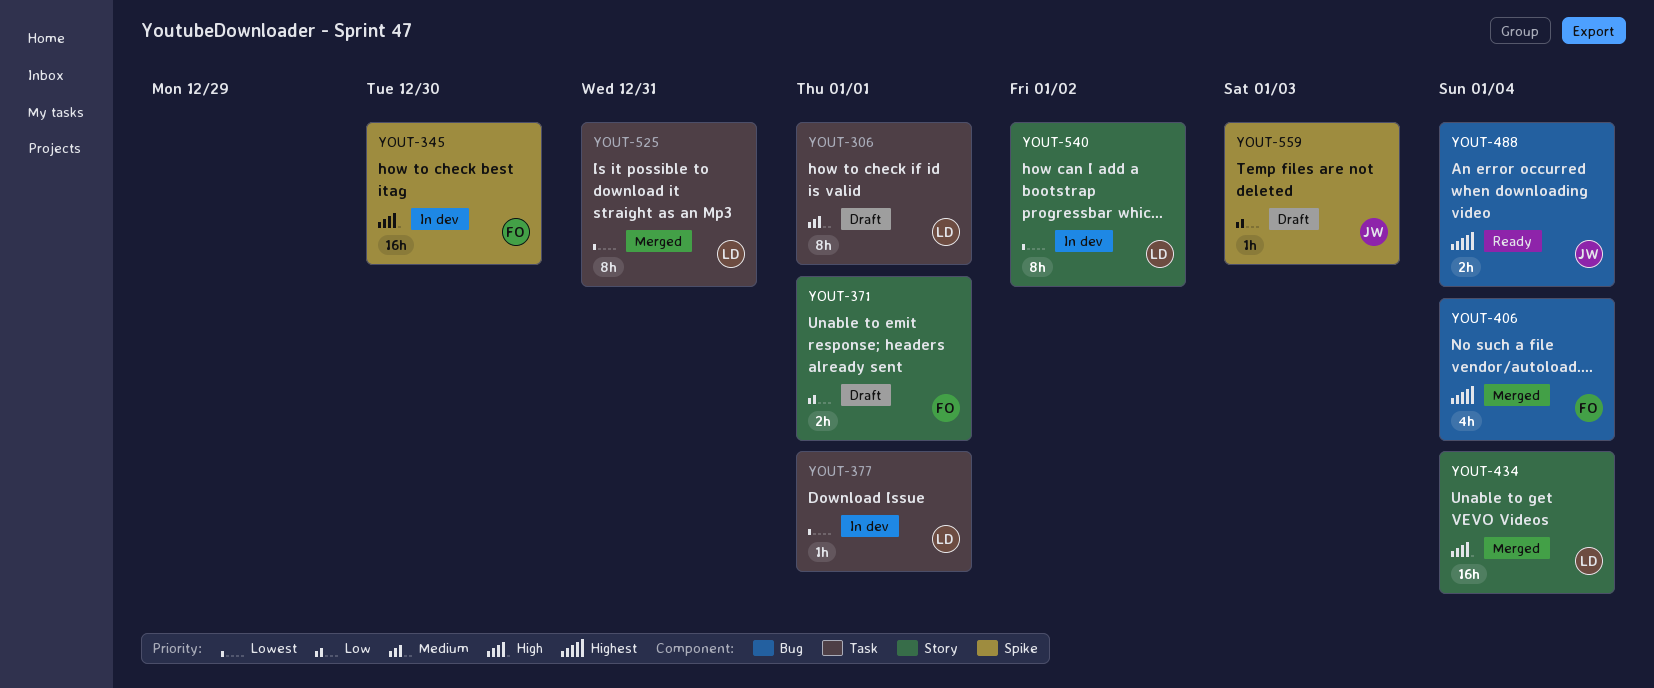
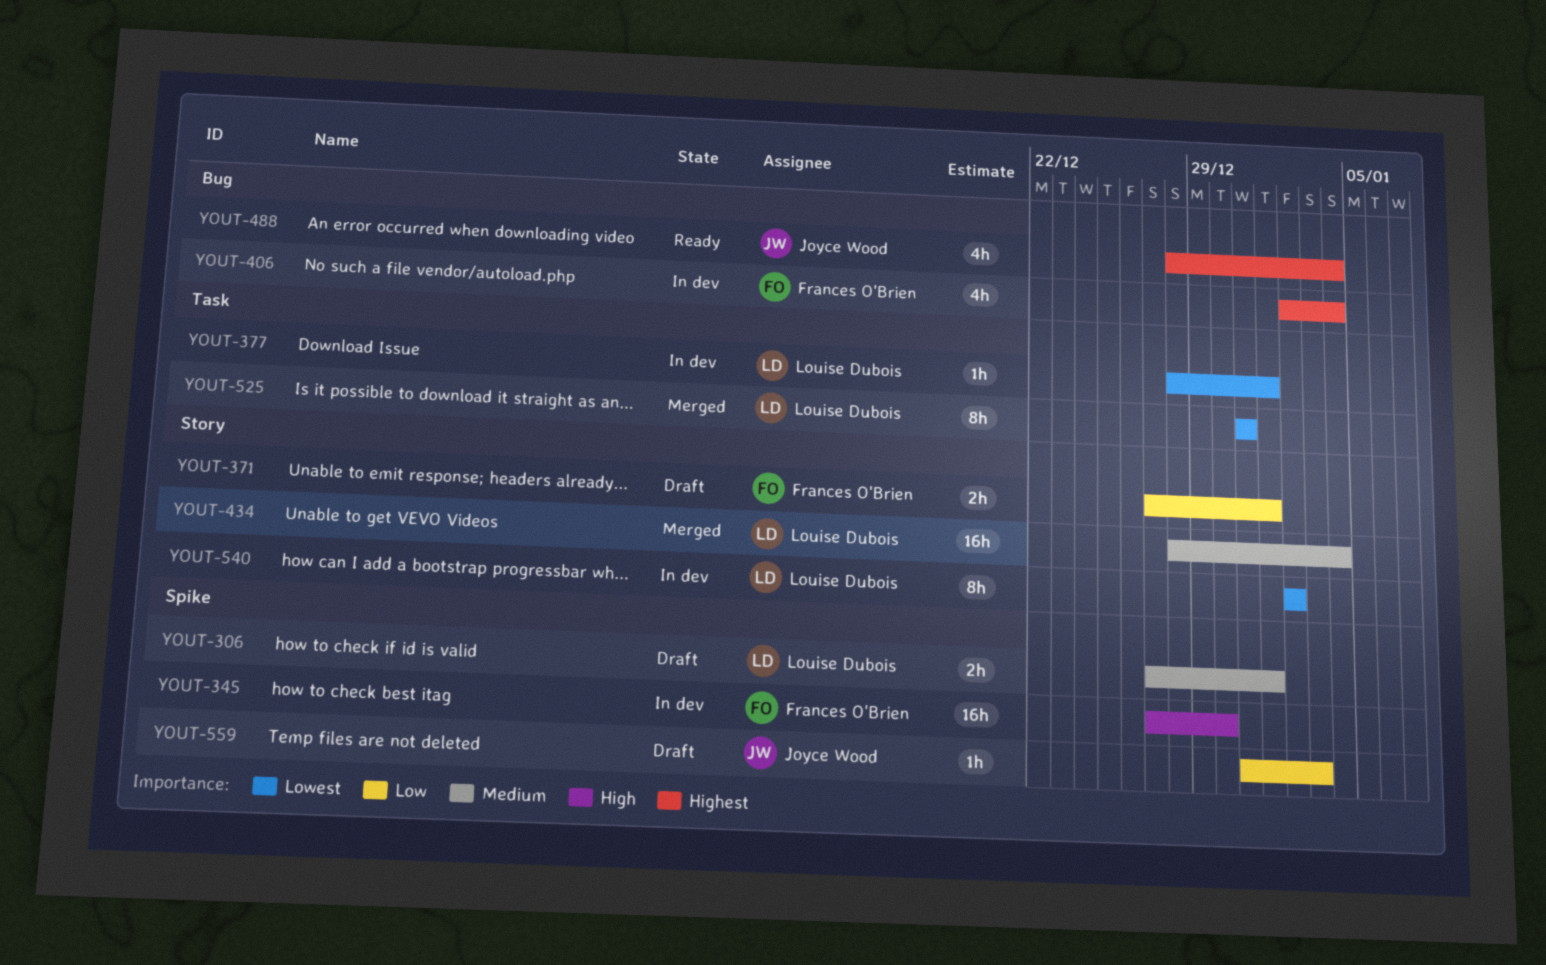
YOUT-306, label: Task -> Spike
YOUT-306, estimate: 8h -> 2h
YOUT-406, status: Merged -> In dev
YOUT-434, priority: High -> Medium
YOUT-488, estimate: 2h -> 4h

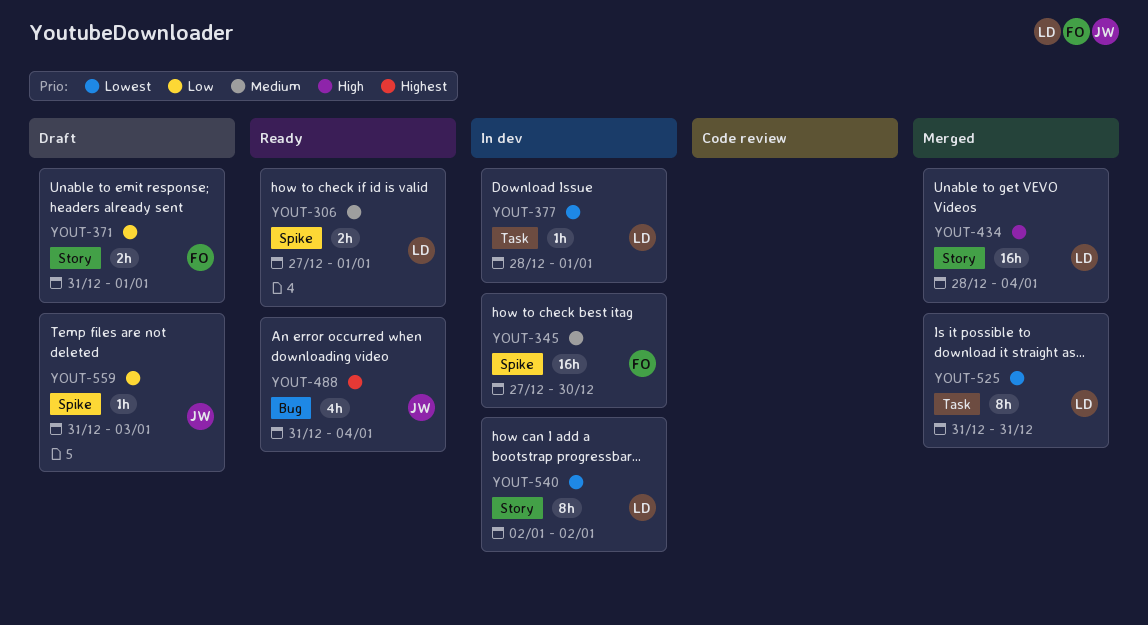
YOUT-306, status: Draft -> Ready
YOUT-345, priority: High -> Medium
YOUT-371, start: Dec 27 -> Dec 31
YOUT-406: present -> none
YOUT-434, priority: Medium -> High
YOUT-488, start: Dec 28 -> Dec 31

